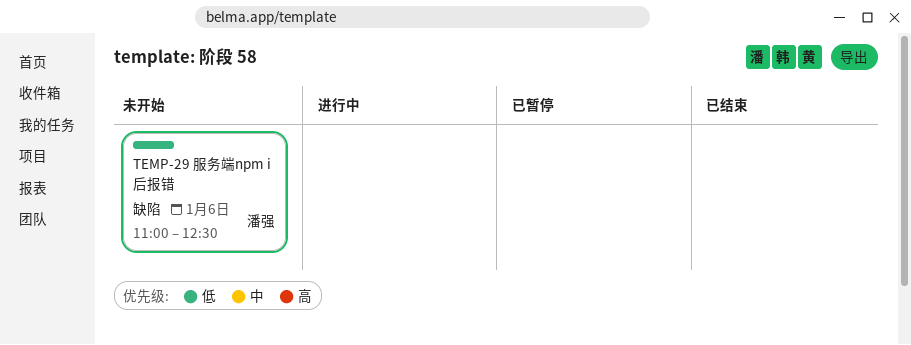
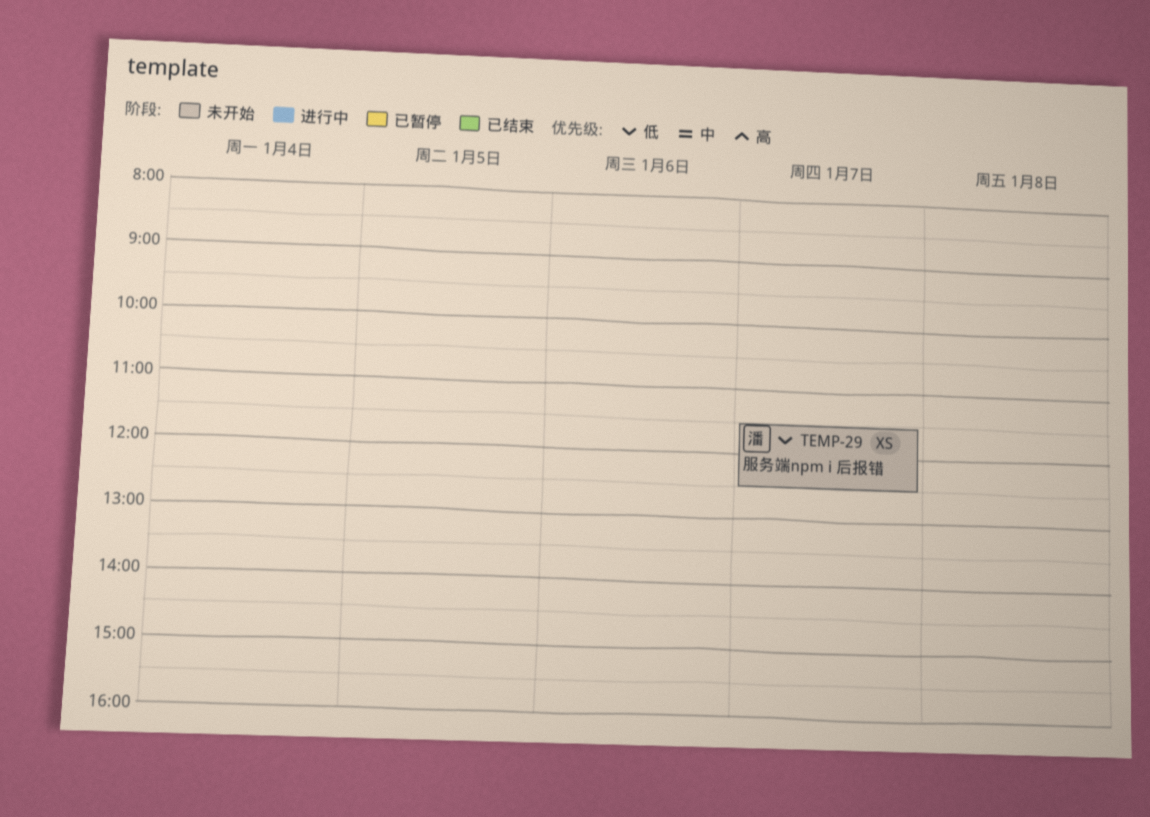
TEMP-29, day: Jan 6 -> Jan 7
TEMP-29, begins: 11:00 -> 11:30

